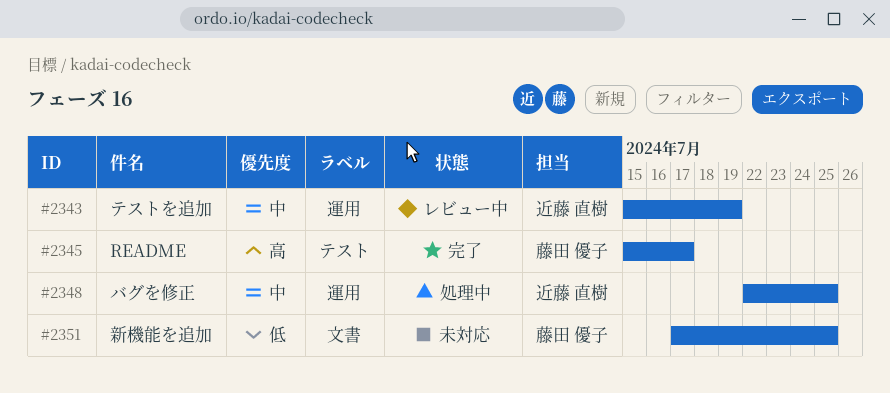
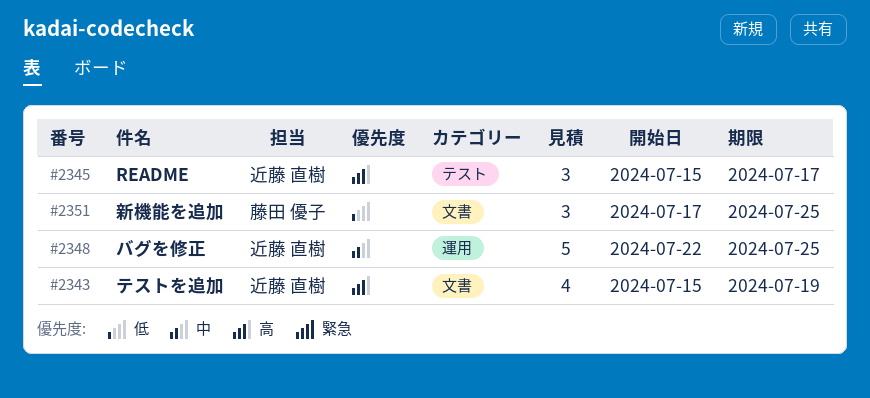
#2343, priority: 中 -> 高
#2343, label: 運用 -> 文書
#2345, owner: 藤田 優子 -> 近藤 直樹

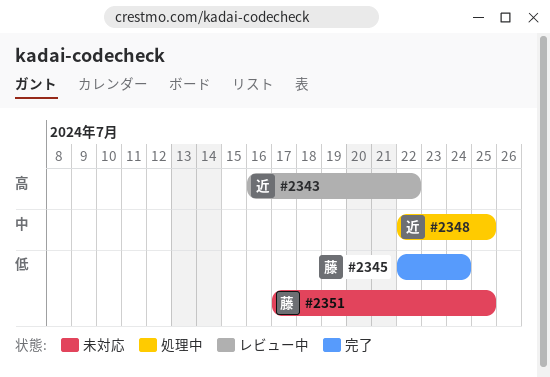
#2343, start: Jul 15 -> Jul 16
#2343, due: Jul 19 -> Jul 22
#2345, owner: 近藤 直樹 -> 藤田 優子
#2345, priority: 高 -> 低
#2345, start: Jul 15 -> Jul 22
#2345, due: Jul 17 -> Jul 24

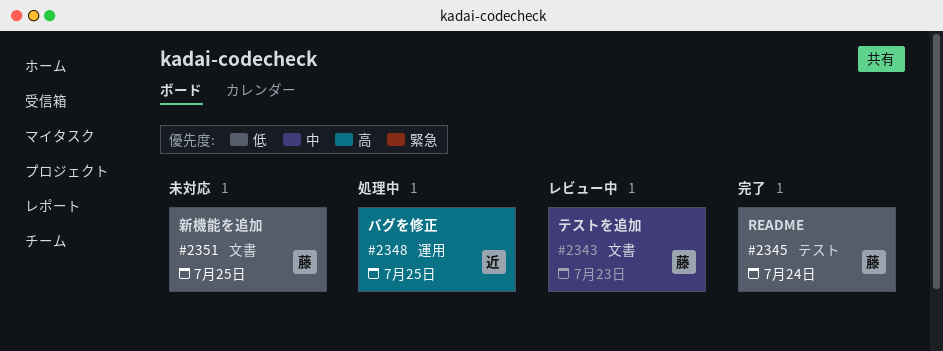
#2343, owner: 近 -> 藤
#2343, priority: 高 -> 中
#2343, due: Jul 22 -> Jul 23
#2348, priority: 中 -> 高

